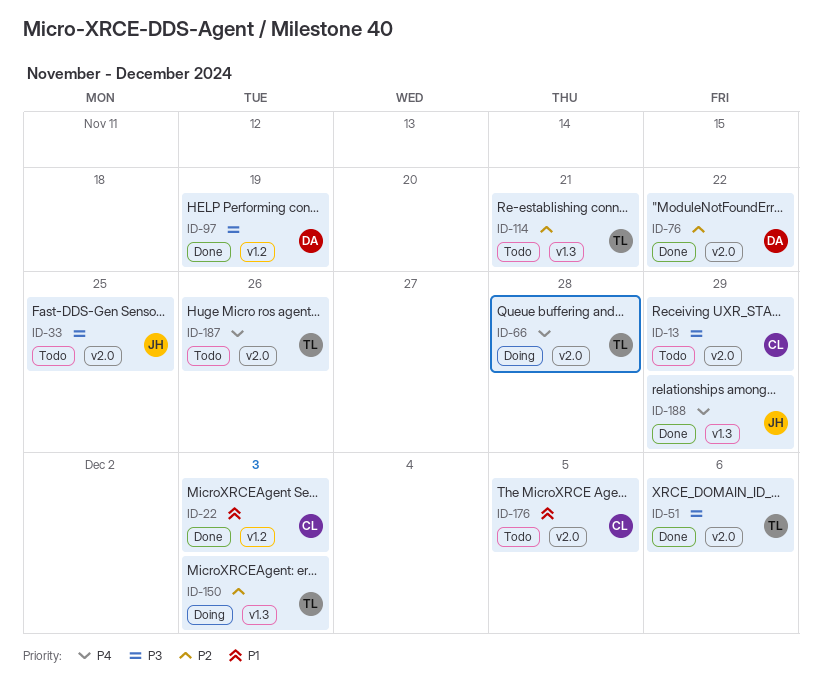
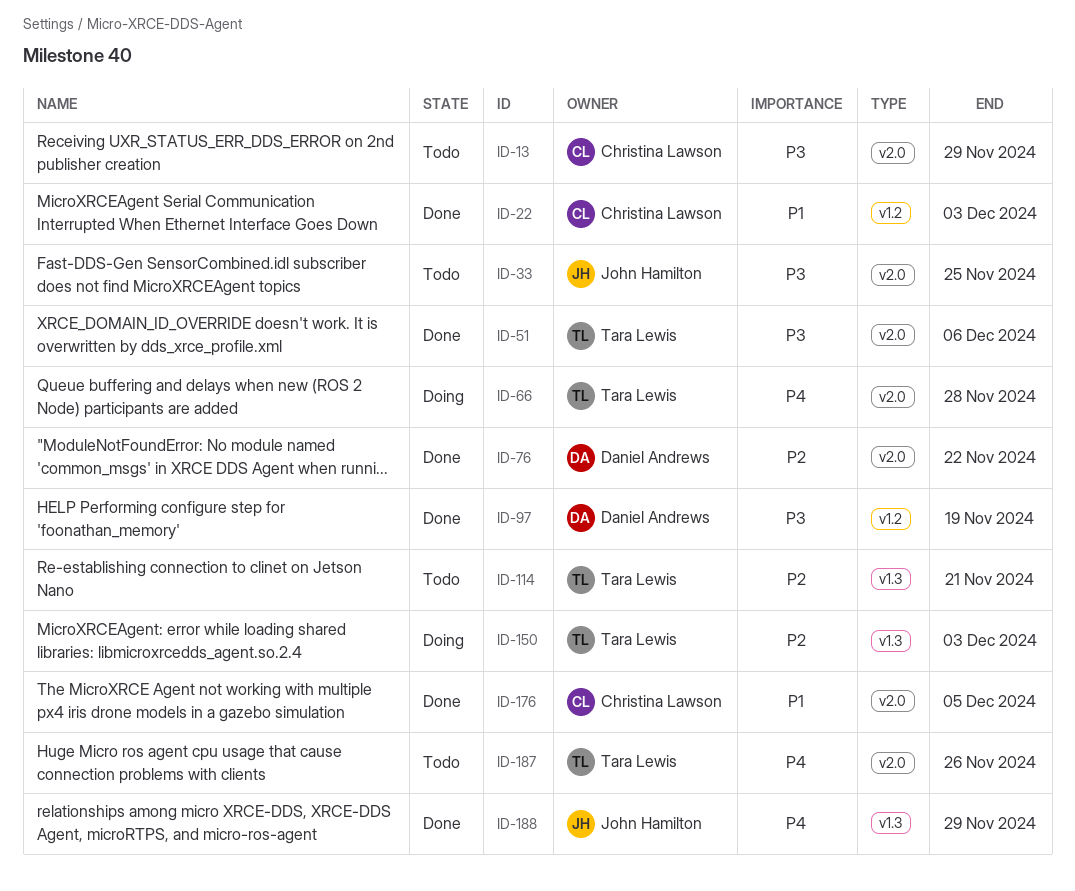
ID-176, status: Todo -> Done

